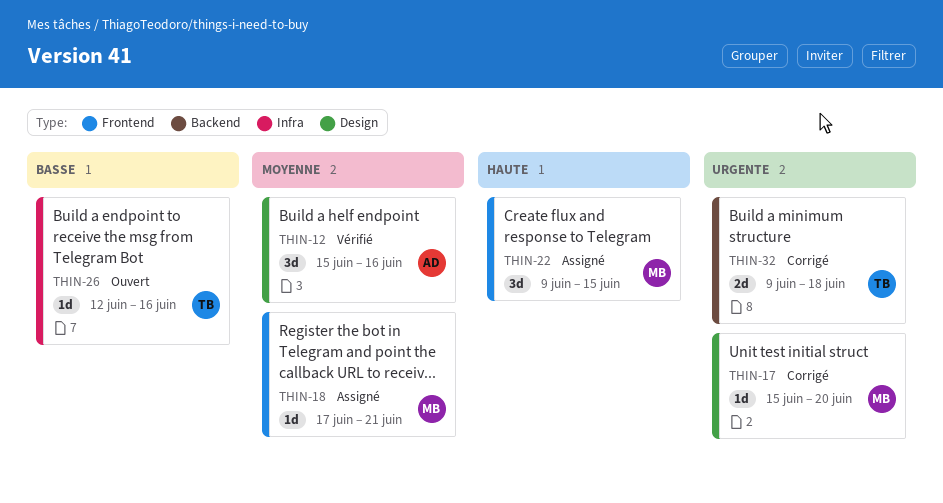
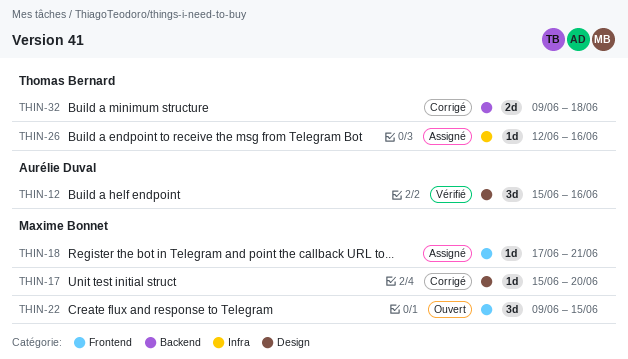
THIN-22, status: Assigné -> Ouvert
THIN-26, status: Ouvert -> Assigné

